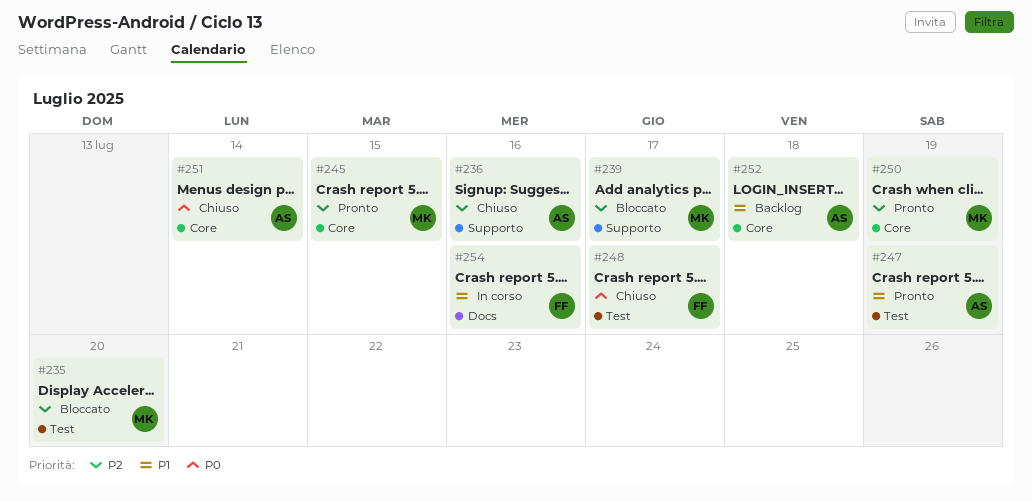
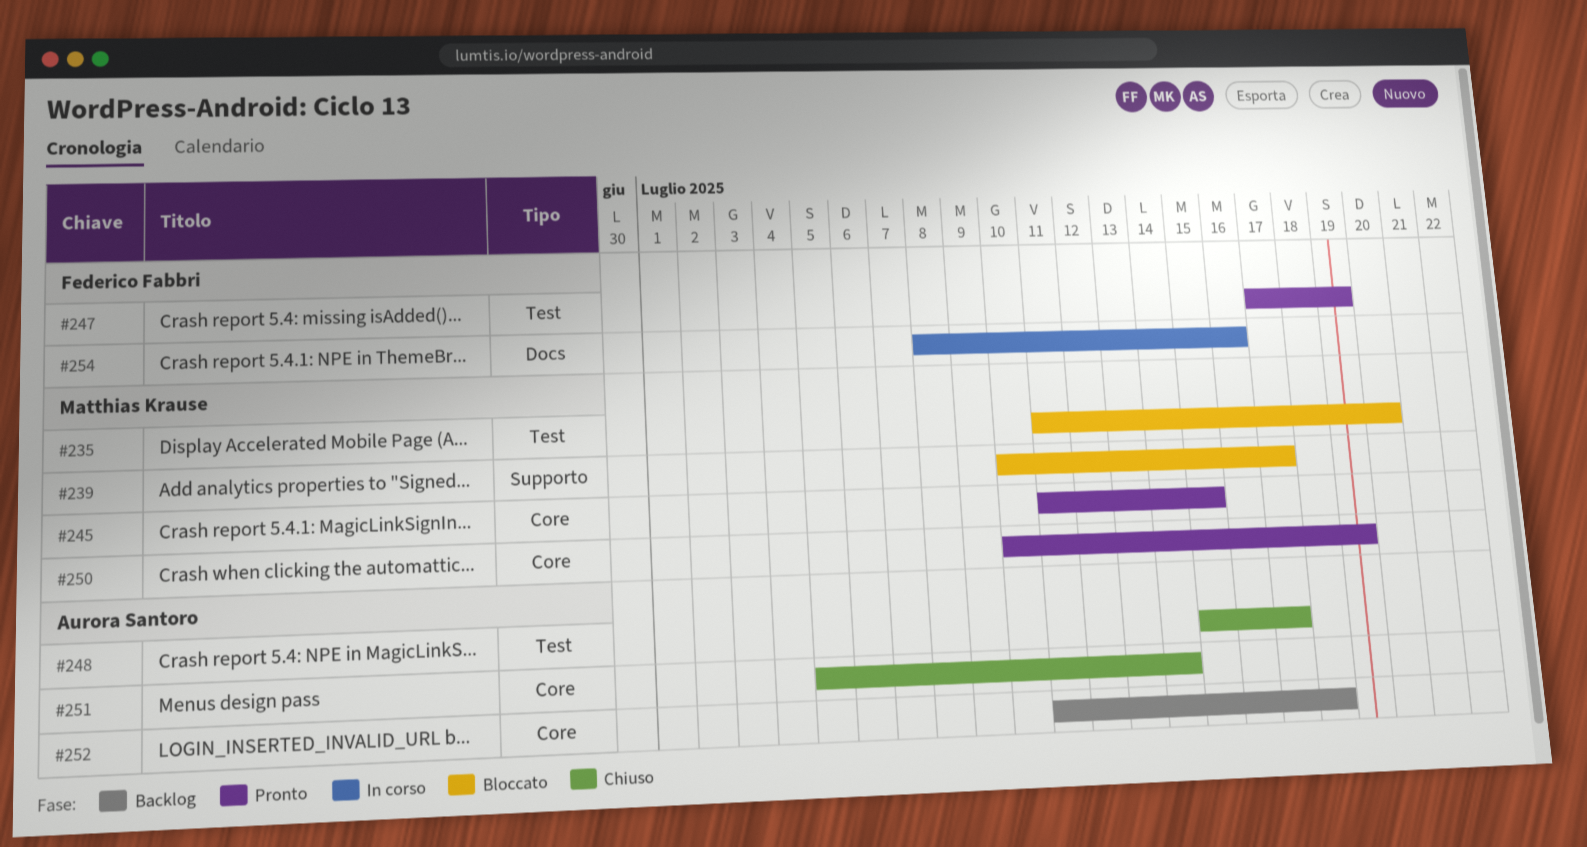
#236: present -> none
#247, owner: Aurora Santoro -> Federico Fabbri
#248, owner: Federico Fabbri -> Aurora Santoro

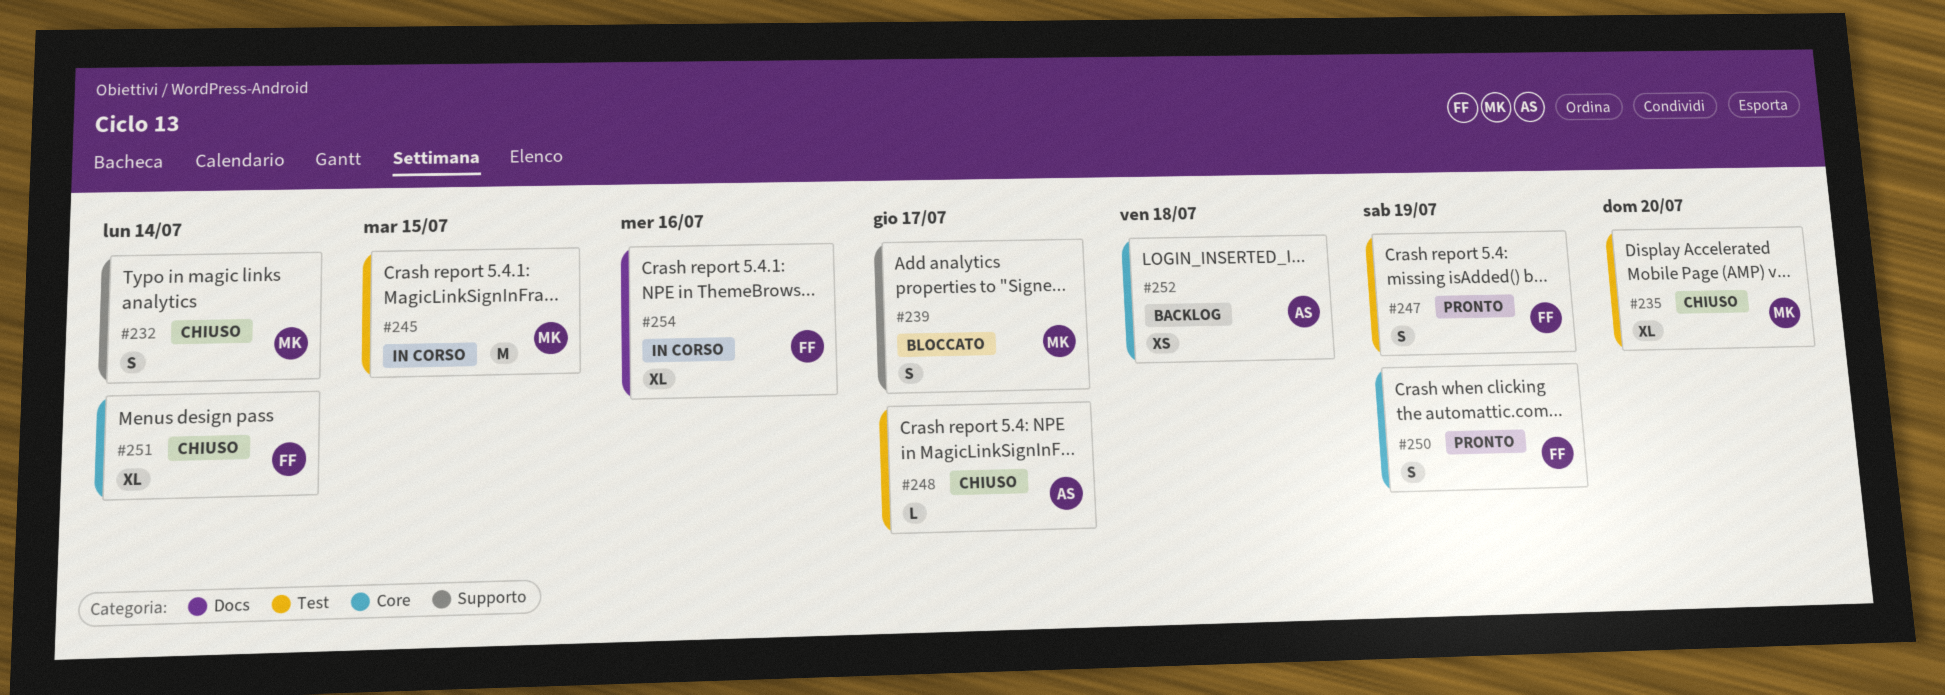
#232: none -> present
#235, status: Bloccato -> Chiuso
#245, status: Pronto -> In corso
#245, label: Core -> Test
#250, owner: Matthias Krause -> Federico Fabbri
#251, owner: Aurora Santoro -> Federico Fabbri

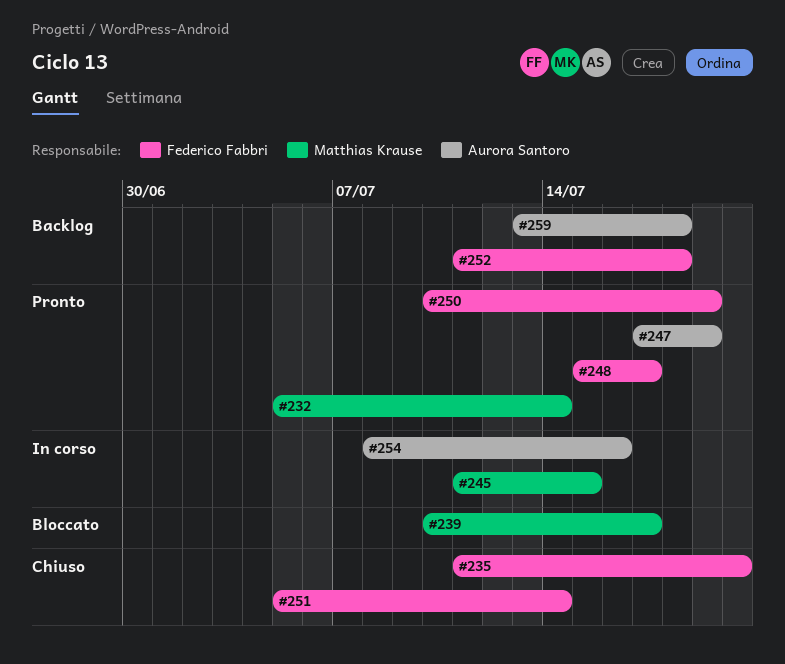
#232, status: Chiuso -> Pronto
#235, owner: Matthias Krause -> Federico Fabbri
#247, owner: Federico Fabbri -> Aurora Santoro
#248, status: Chiuso -> Pronto
#248, owner: Aurora Santoro -> Federico Fabbri
#252, owner: Aurora Santoro -> Federico Fabbri
#254, owner: Federico Fabbri -> Aurora Santoro
#259: none -> present

